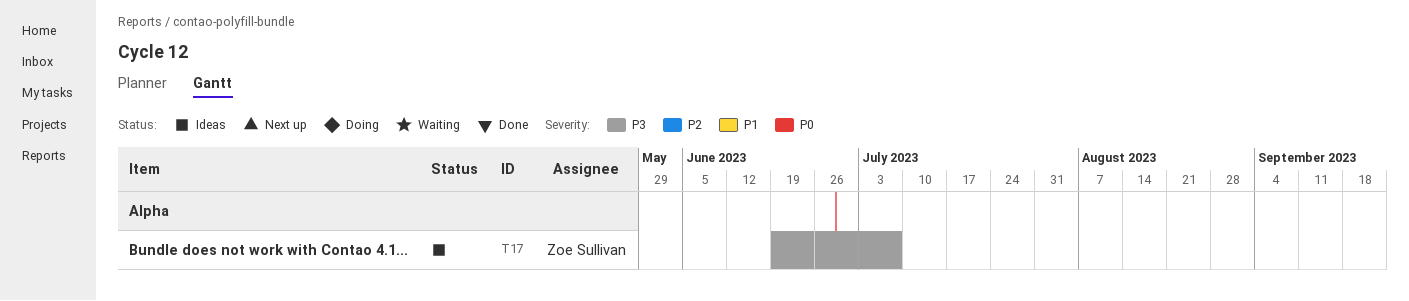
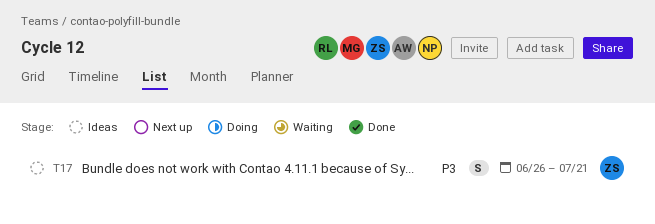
T17, start: Jun 19 -> Jun 26
T17, due: Jul 7 -> Jul 21

